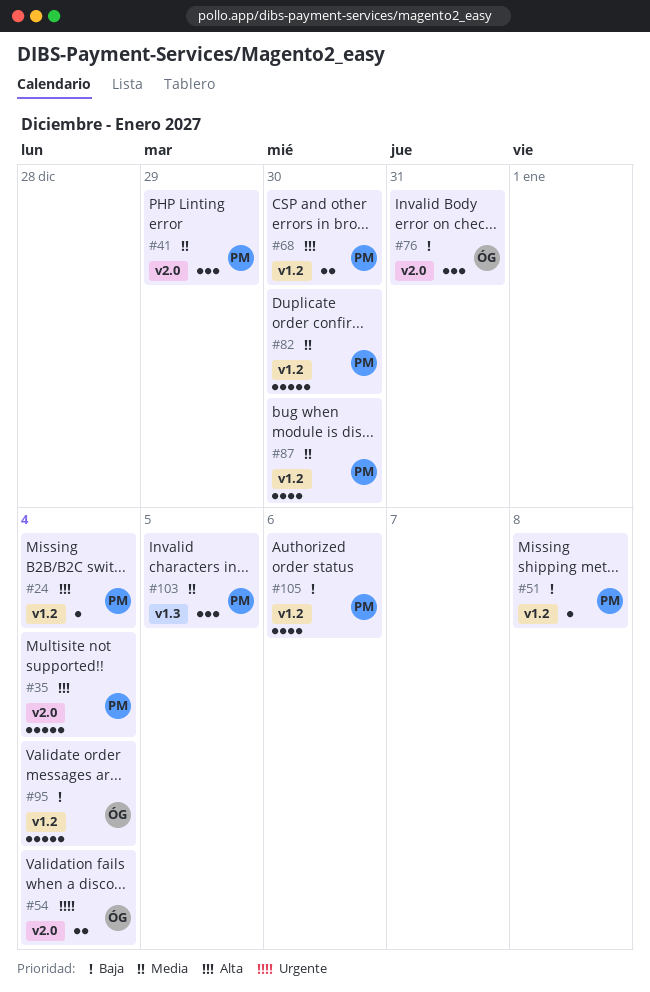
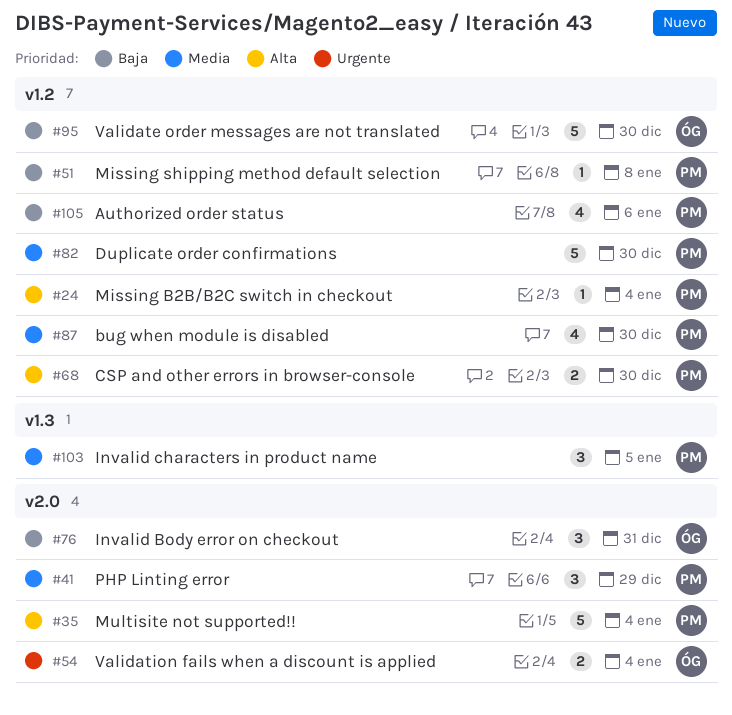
#95, due: Jan 4 -> Dec 30

